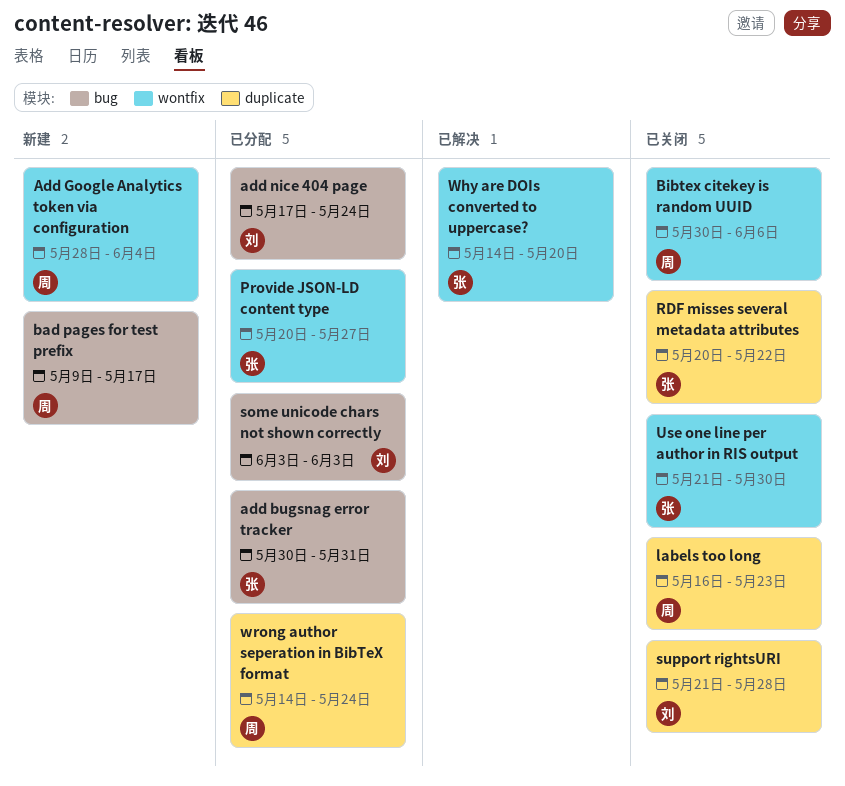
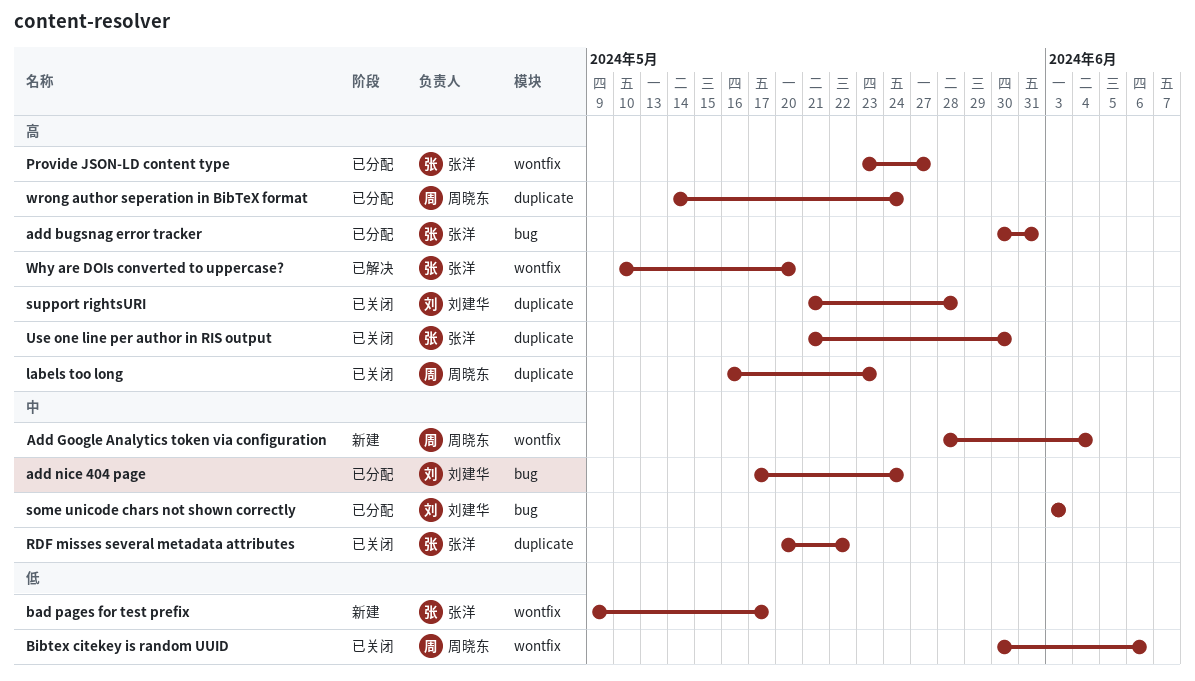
bad pages for test prefix, owner: 周晓东 -> 张洋
bad pages for test prefix, label: bug -> wontfix
Provide JSON-LD content type, start: May 20 -> May 23
Use one line per author in RIS output, label: wontfix -> duplicate
Why are DOIs converted to uppercase?, start: May 14 -> May 10

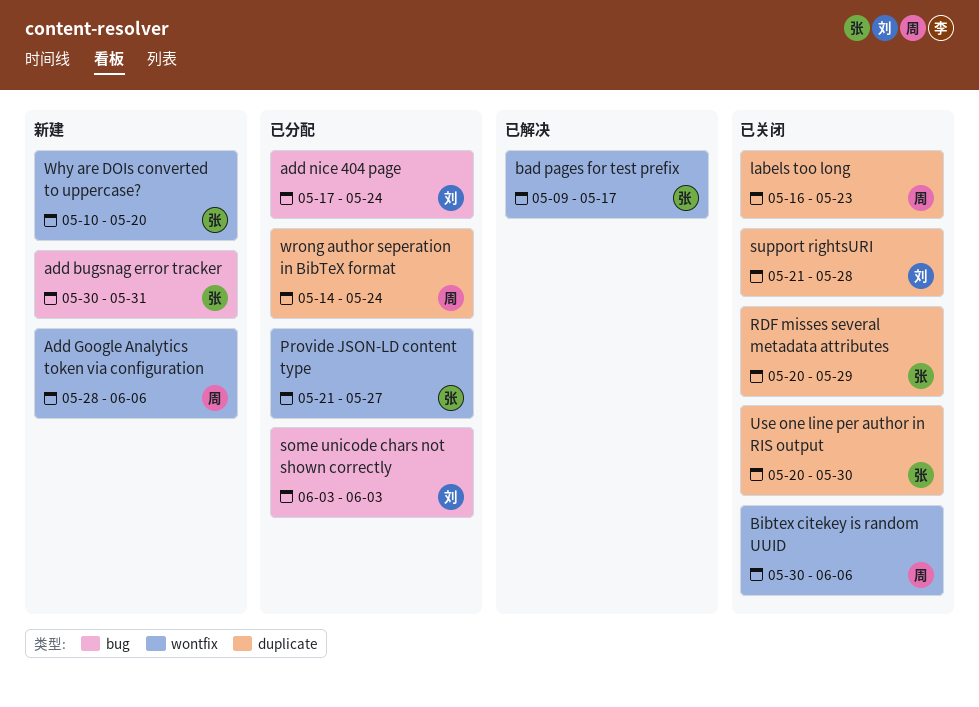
add bugsnag error tracker, status: 已分配 -> 新建
Add Google Analytics token via configuration, due: Jun 4 -> Jun 6
bad pages for test prefix, status: 新建 -> 已解决
Provide JSON-LD content type, start: May 23 -> May 21
RDF misses several metadata attributes, due: May 22 -> May 29
Use one line per author in RIS output, start: May 21 -> May 20
Why are DOIs converted to uppercase?, status: 已解决 -> 新建

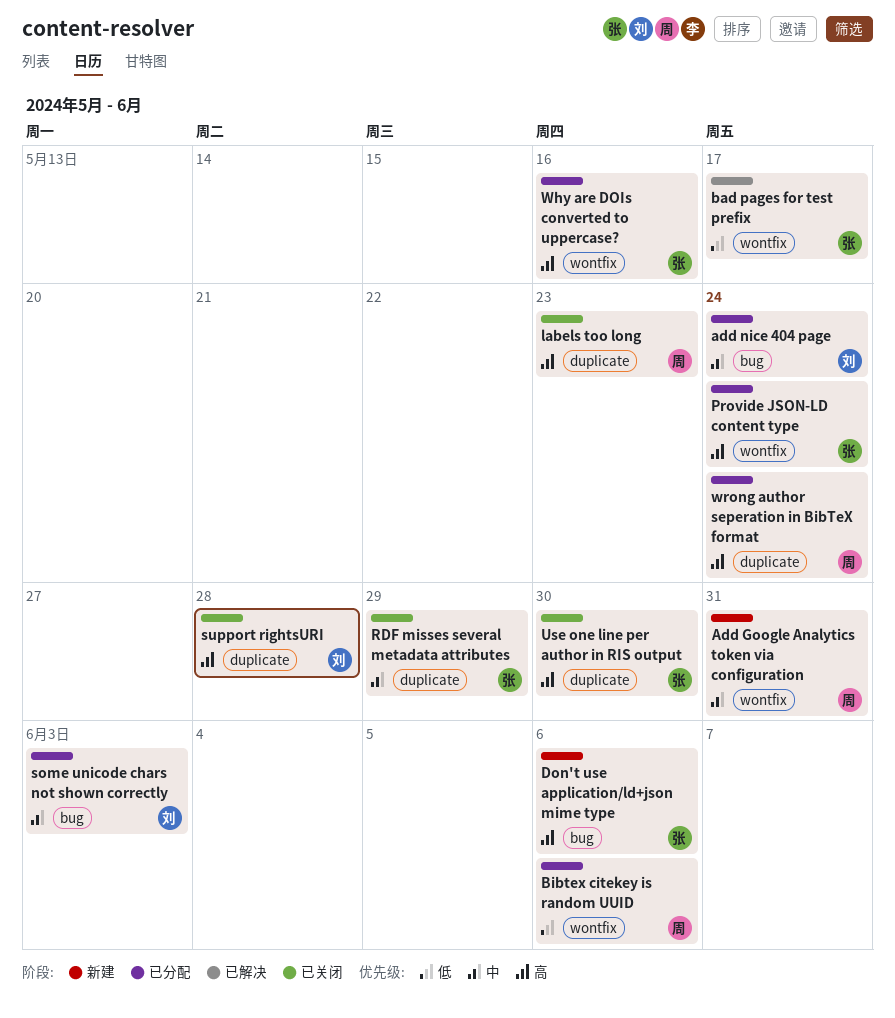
add bugsnag error tracker: present -> none
Add Google Analytics token via configuration, due: Jun 6 -> May 31
Bibtex citekey is random UUID, status: 已关闭 -> 已分配
Don't use application/ld+json mime type: none -> present
Provide JSON-LD content type, due: May 27 -> May 24
Why are DOIs converted to uppercase?, status: 新建 -> 已分配
Why are DOIs converted to uppercase?, due: May 20 -> May 16

